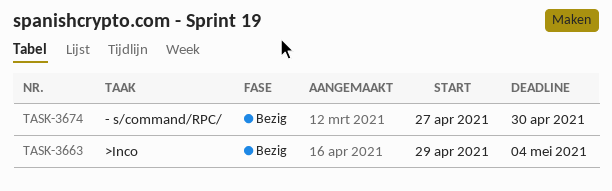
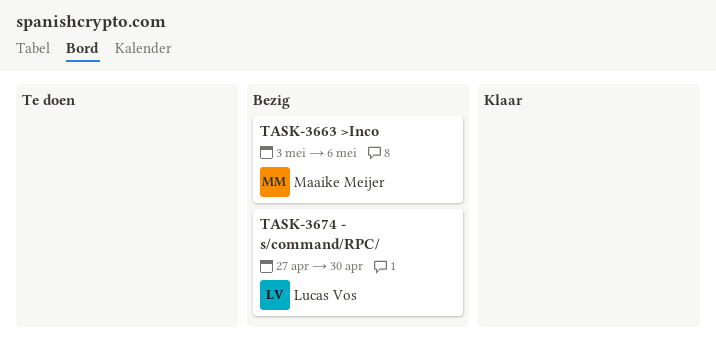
TASK-3663, start: Apr 29 -> May 3
TASK-3663, due: May 4 -> May 6

